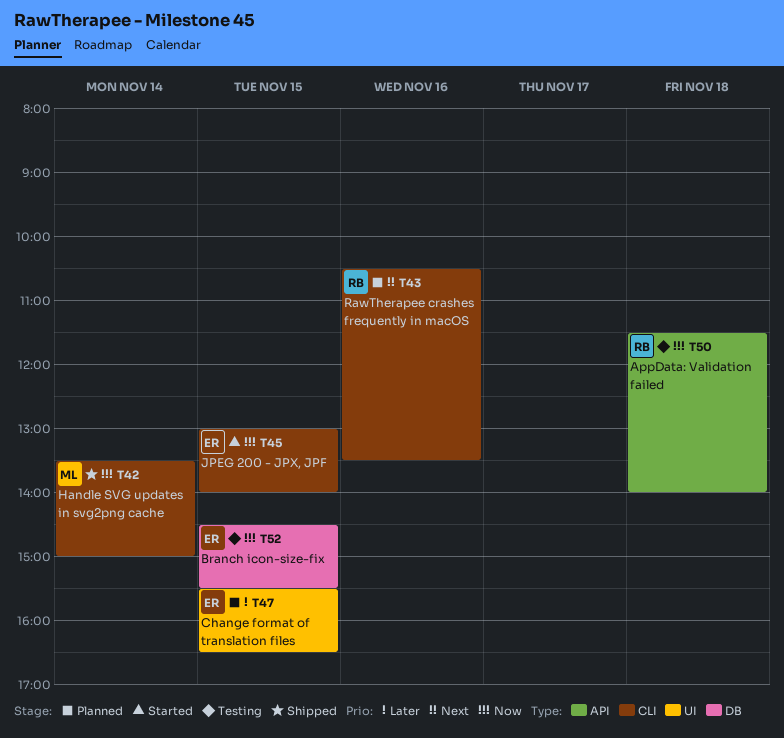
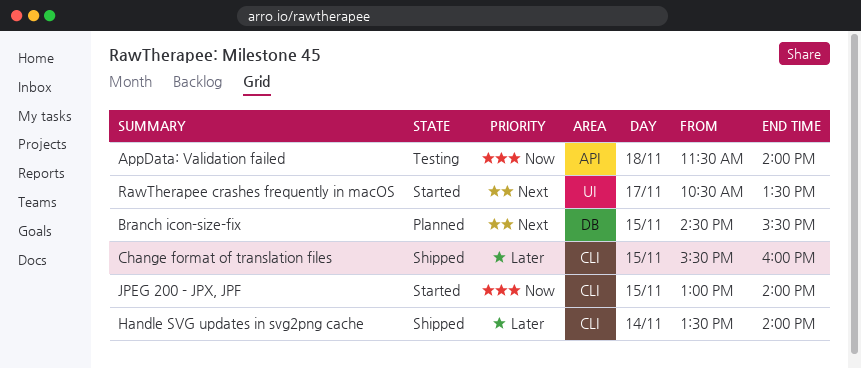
Branch icon-size-fix, status: Testing -> Planned
Branch icon-size-fix, priority: Now -> Next
Change format of translation files, status: Planned -> Shipped
Change format of translation files, label: UI -> CLI
Change format of translation files, ends: 16:30 -> 16:00
Handle SVG updates in svg2png cache, priority: Now -> Later
Handle SVG updates in svg2png cache, ends: 15:00 -> 14:00
RawTherapee crashes frequently in macOS, status: Planned -> Started
RawTherapee crashes frequently in macOS, label: CLI -> UI
RawTherapee crashes frequently in macOS, day: Nov 16 -> Nov 17

